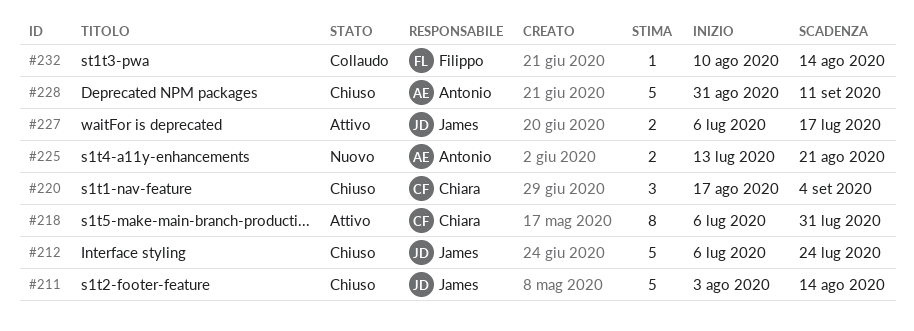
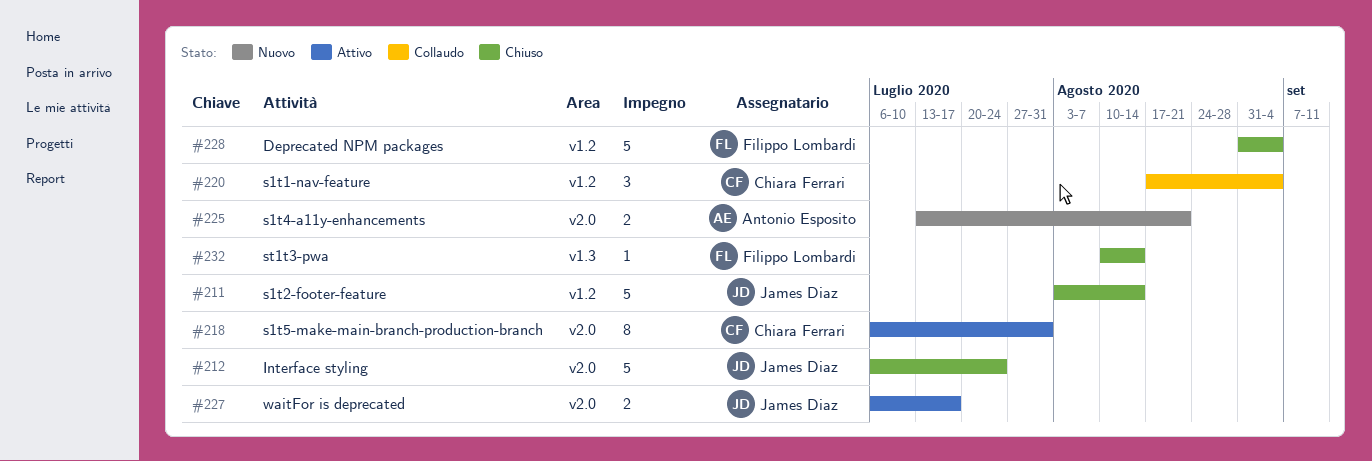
#220, status: Chiuso -> Collaudo
#228, owner: Antonio Esposito -> Filippo Lombardi
#228, due: Sep 11 -> Sep 4
#232, status: Collaudo -> Chiuso

